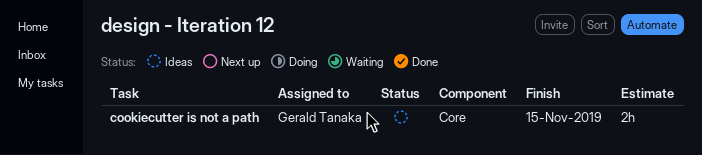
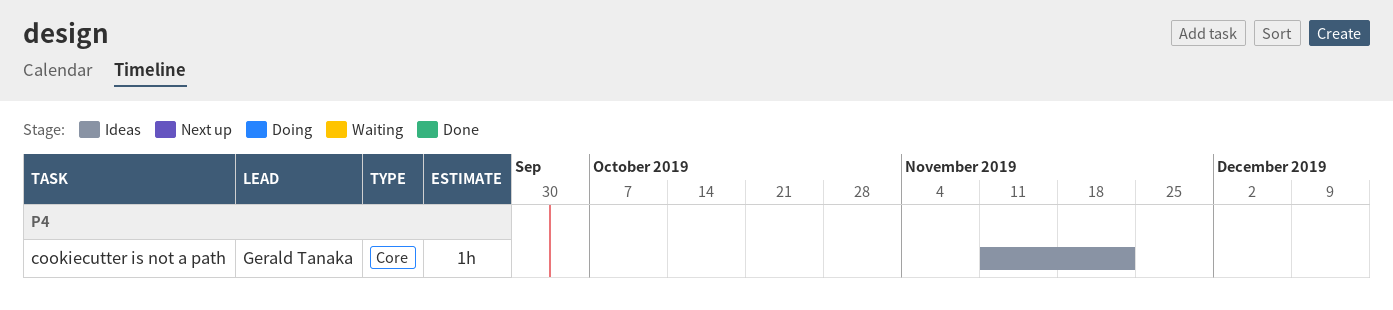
cookiecutter is not a path, estimate: 2h -> 1h
cookiecutter is not a path, due: Nov 15 -> Nov 22

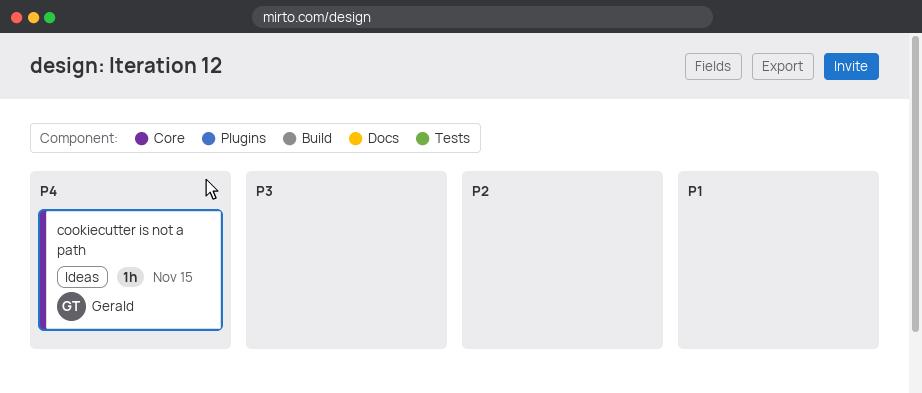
cookiecutter is not a path, due: Nov 22 -> Nov 15

